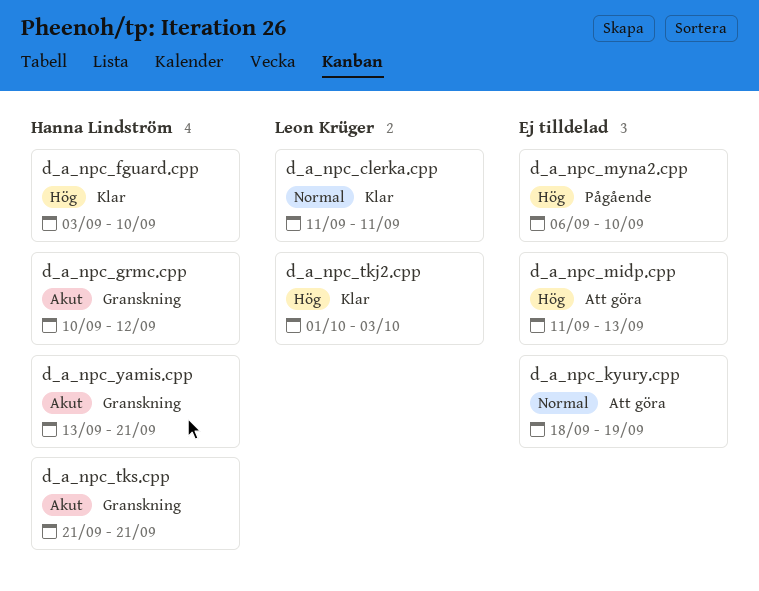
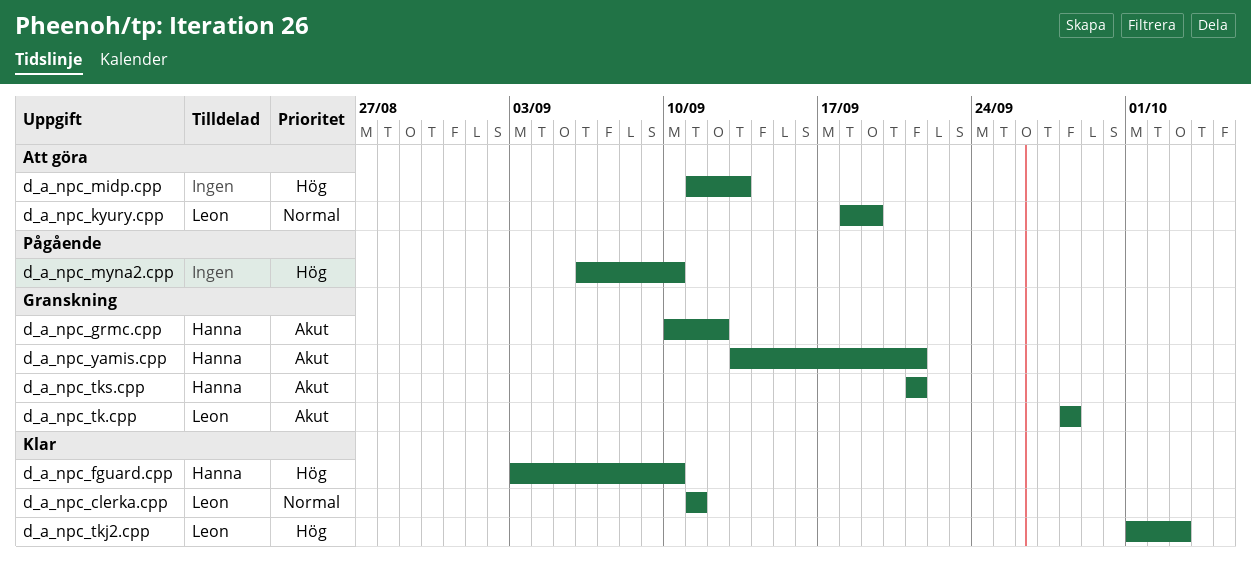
d_a_npc_kyury.cpp, owner: none -> Leon Krüger
d_a_npc_tk.cpp: none -> present

